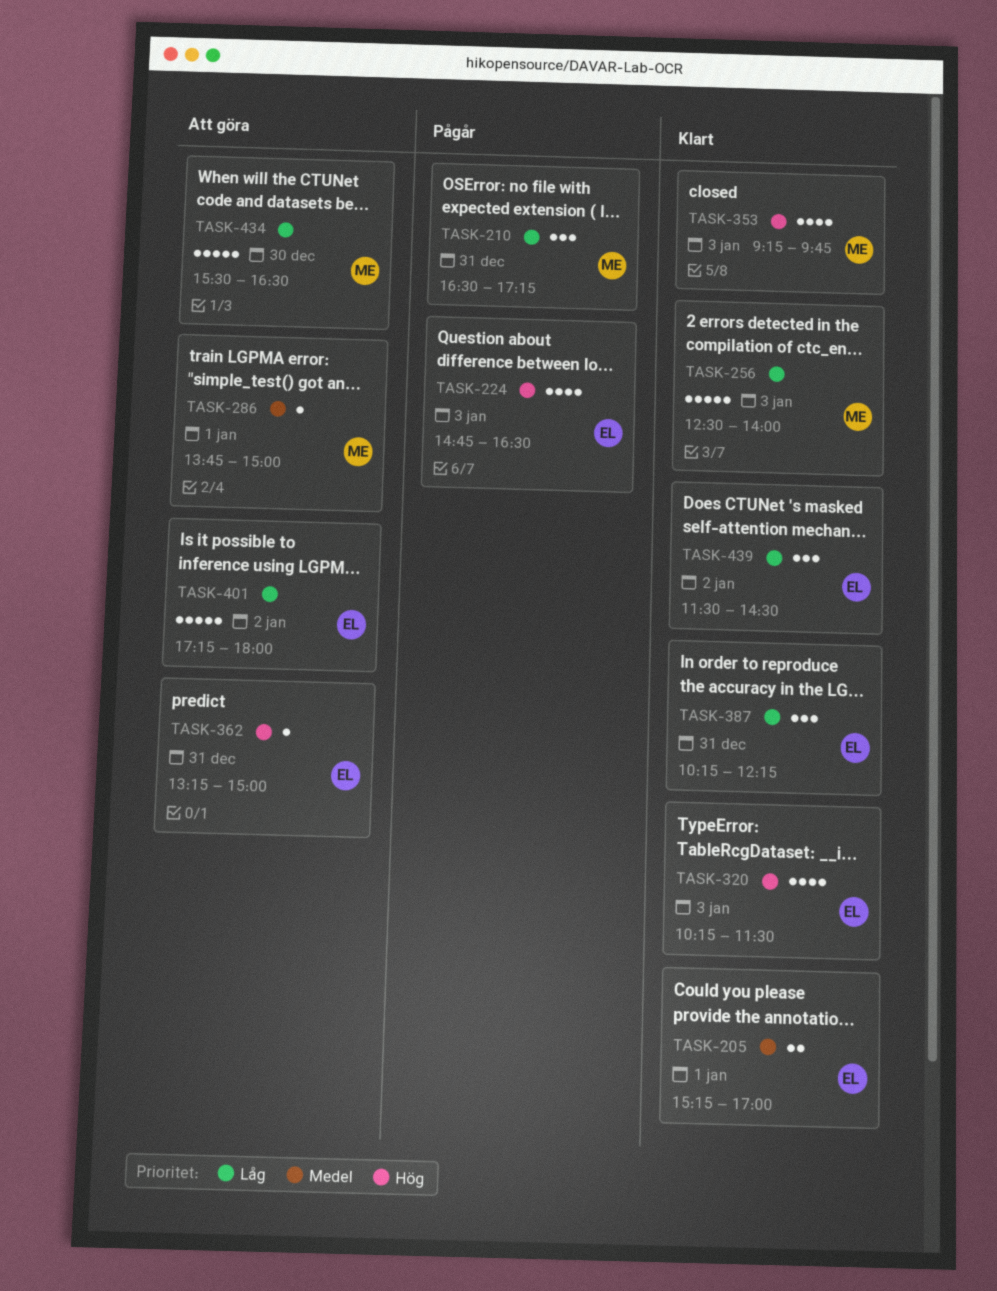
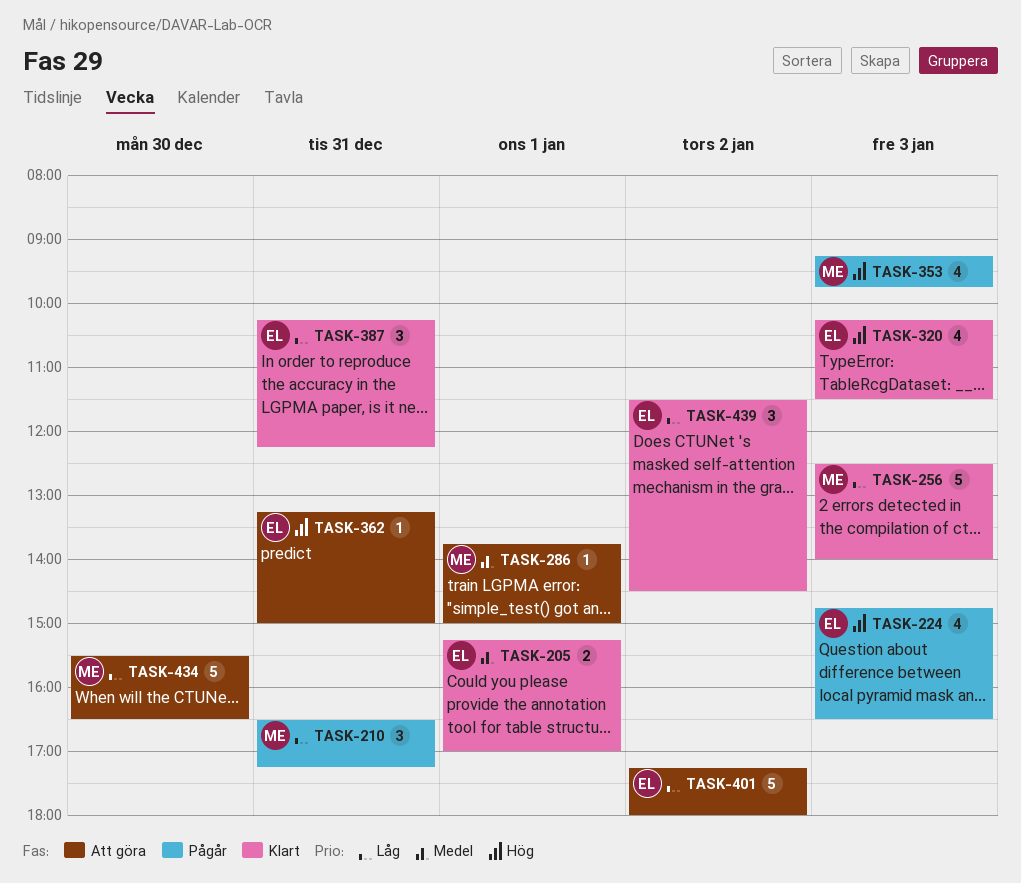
TASK-353, status: Klart -> Pågår

